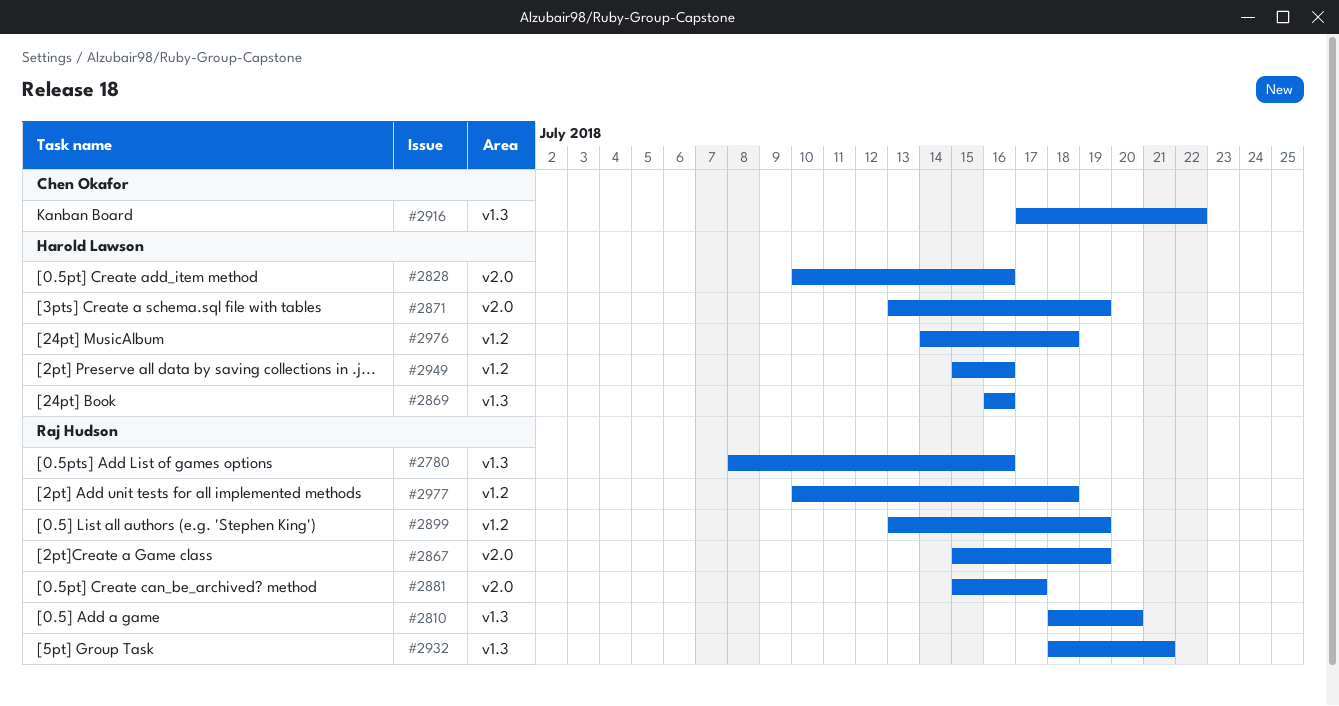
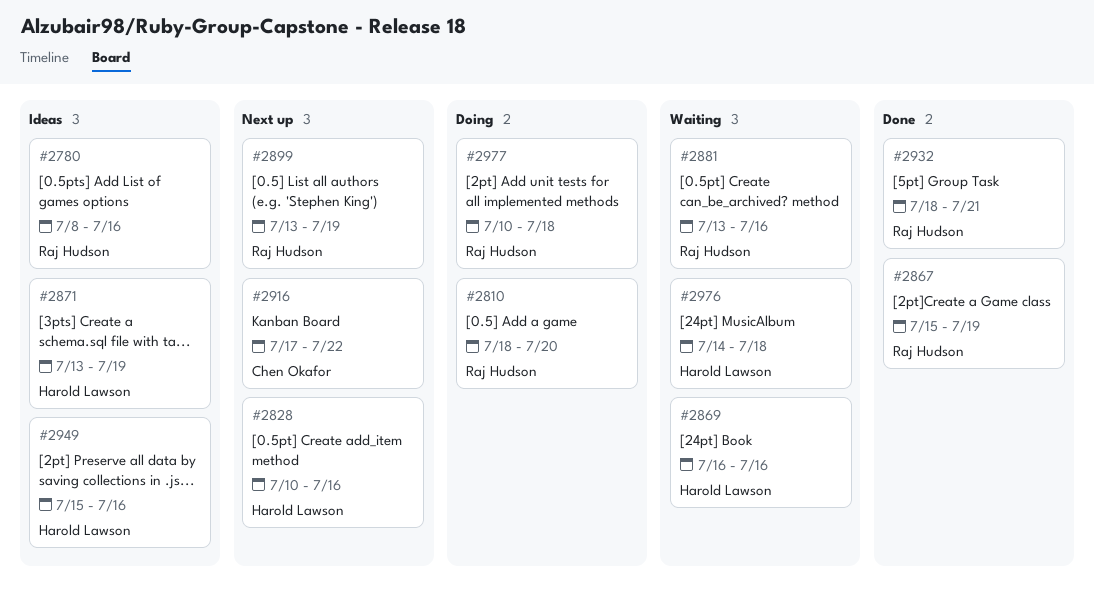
#2881, start: Jul 15 -> Jul 13
#2881, due: Jul 17 -> Jul 16

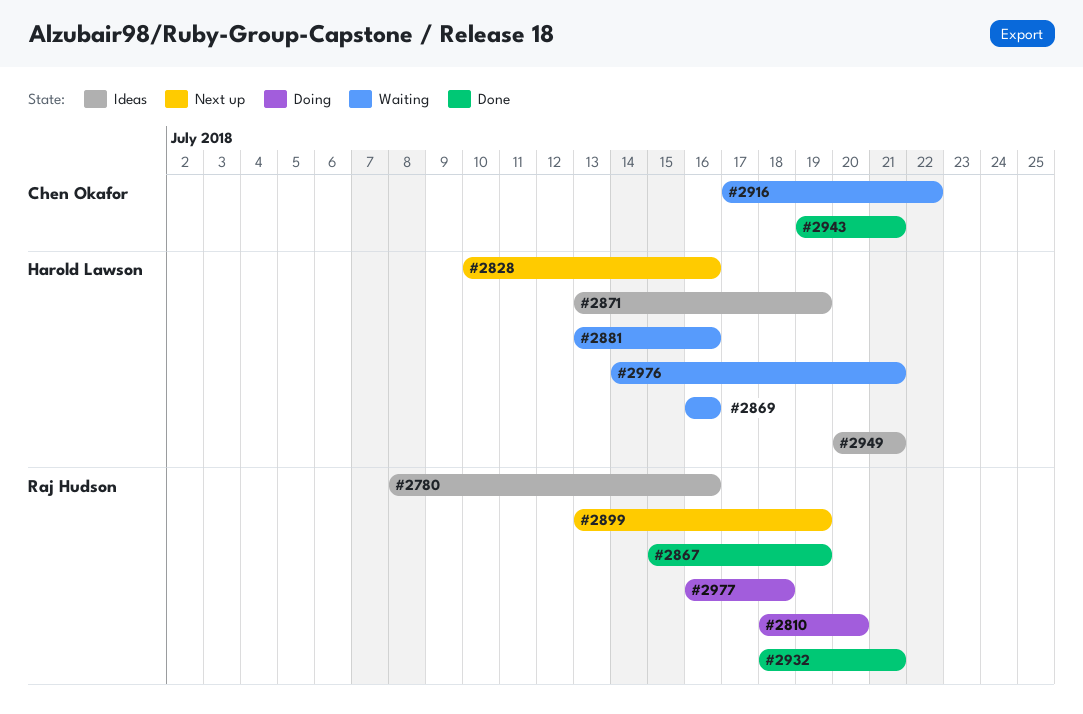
#2881, owner: Raj Hudson -> Harold Lawson
#2916, status: Next up -> Waiting
#2943: none -> present
#2949, start: Jul 15 -> Jul 20
#2949, due: Jul 16 -> Jul 21
#2976, due: Jul 18 -> Jul 21
#2977, start: Jul 10 -> Jul 16

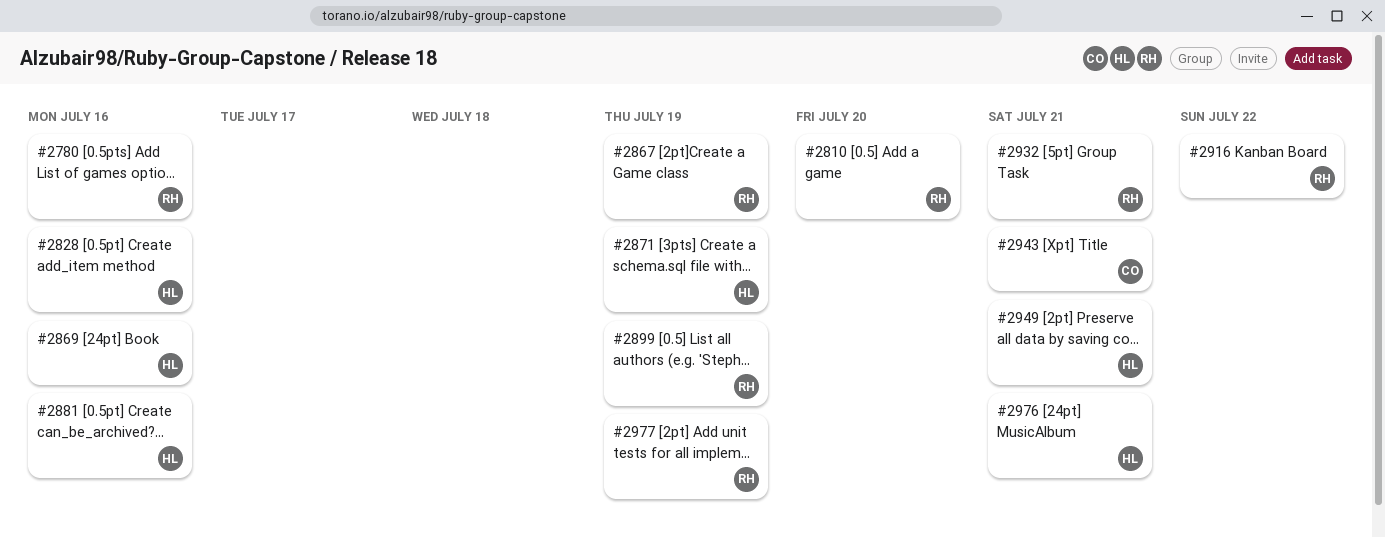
#2916, owner: Chen Okafor -> Raj Hudson
#2977, due: Jul 18 -> Jul 19

